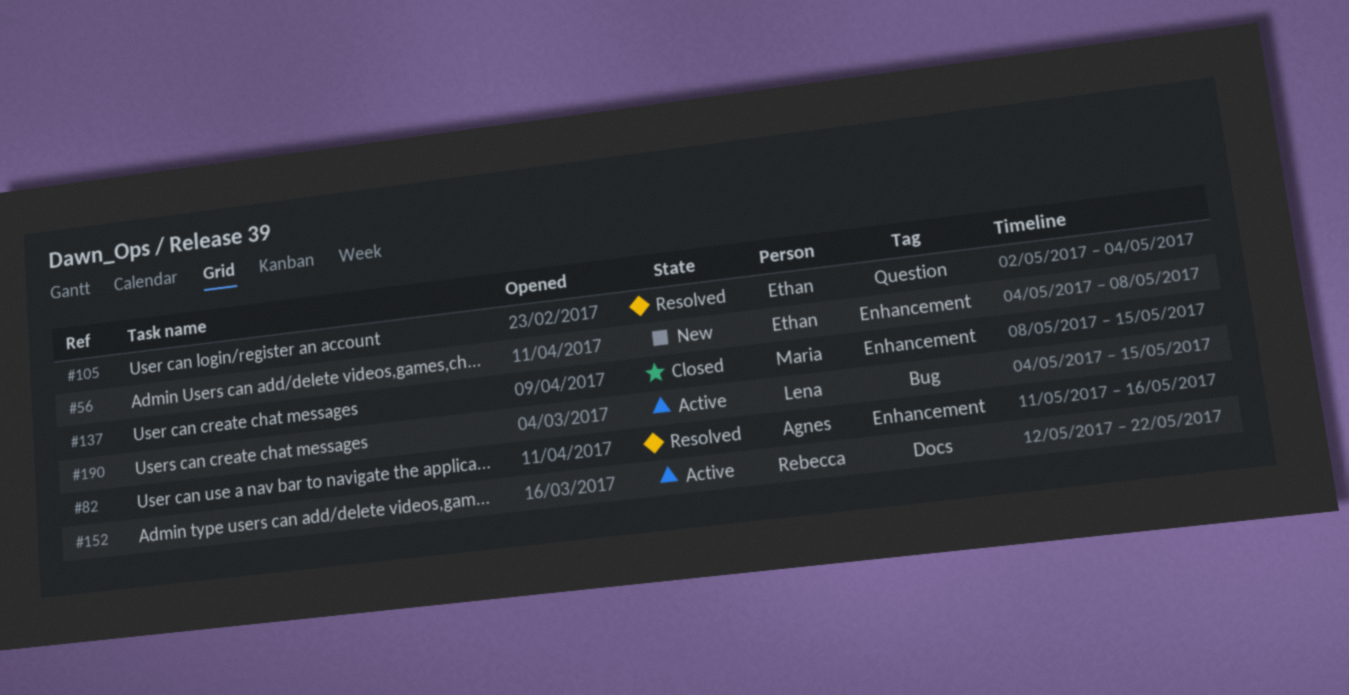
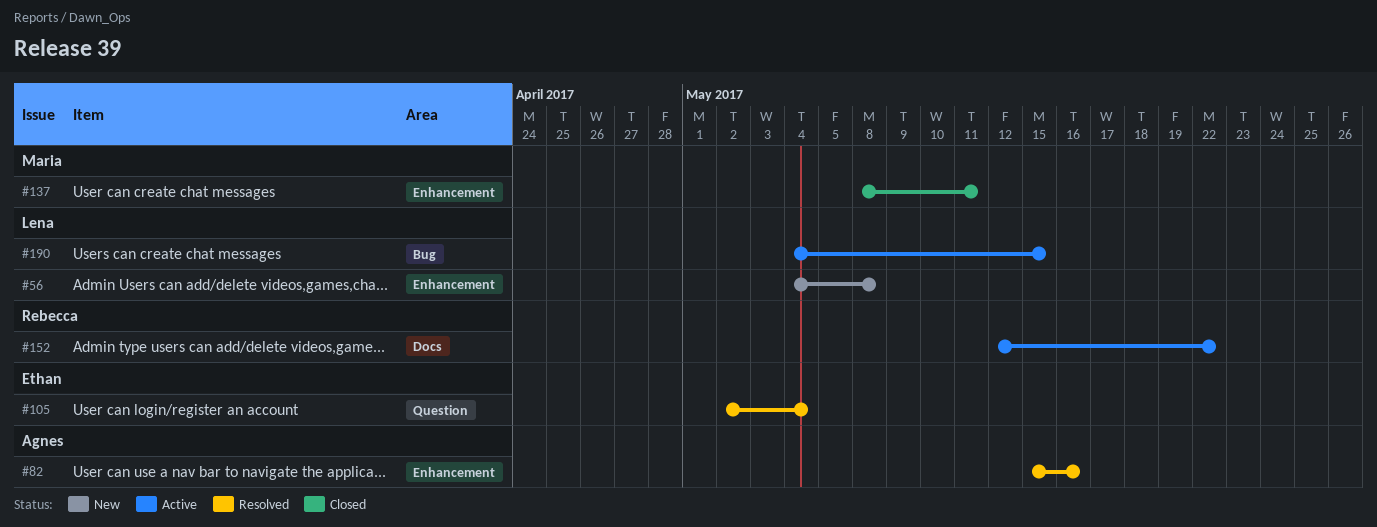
#56, owner: Ethan -> Lena
#82, start: May 11 -> May 15
#137, due: May 15 -> May 11

